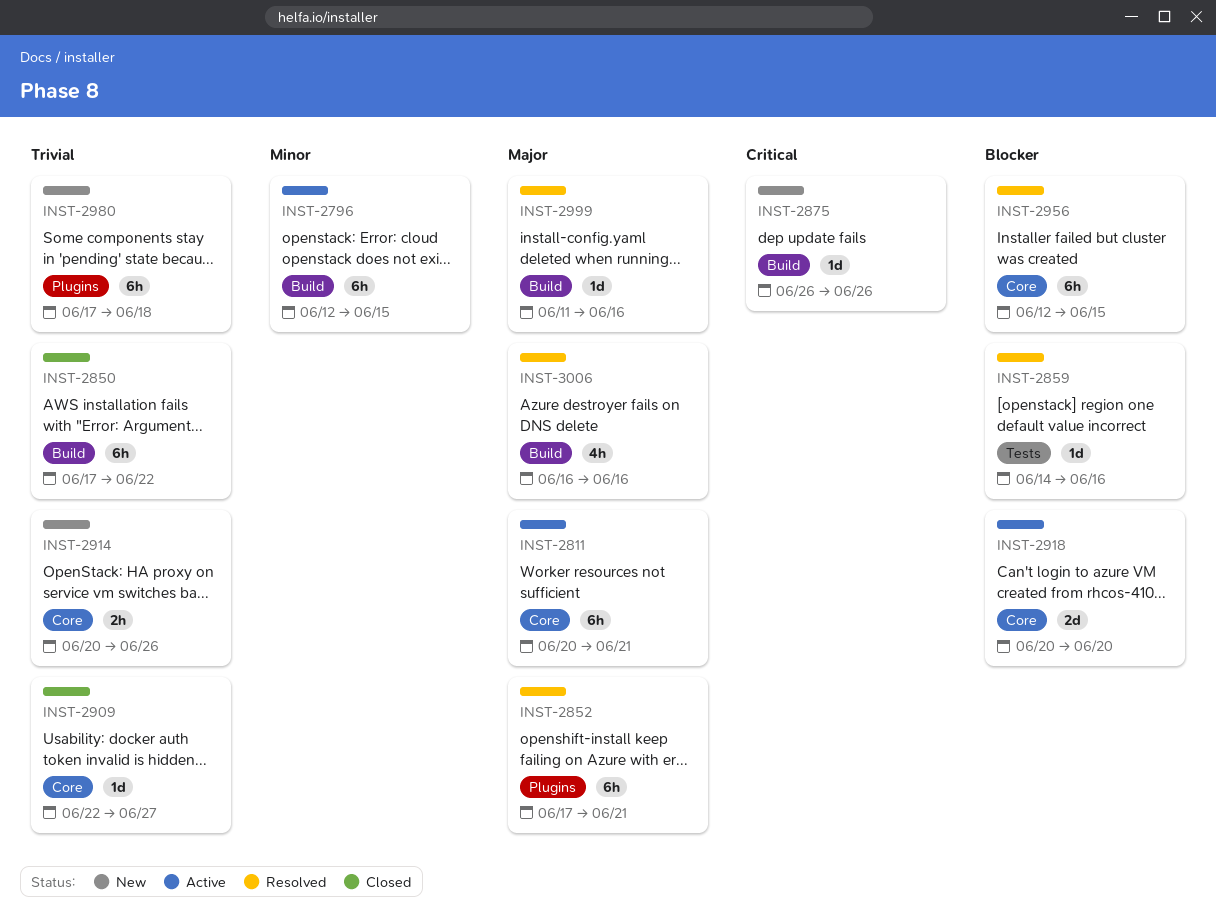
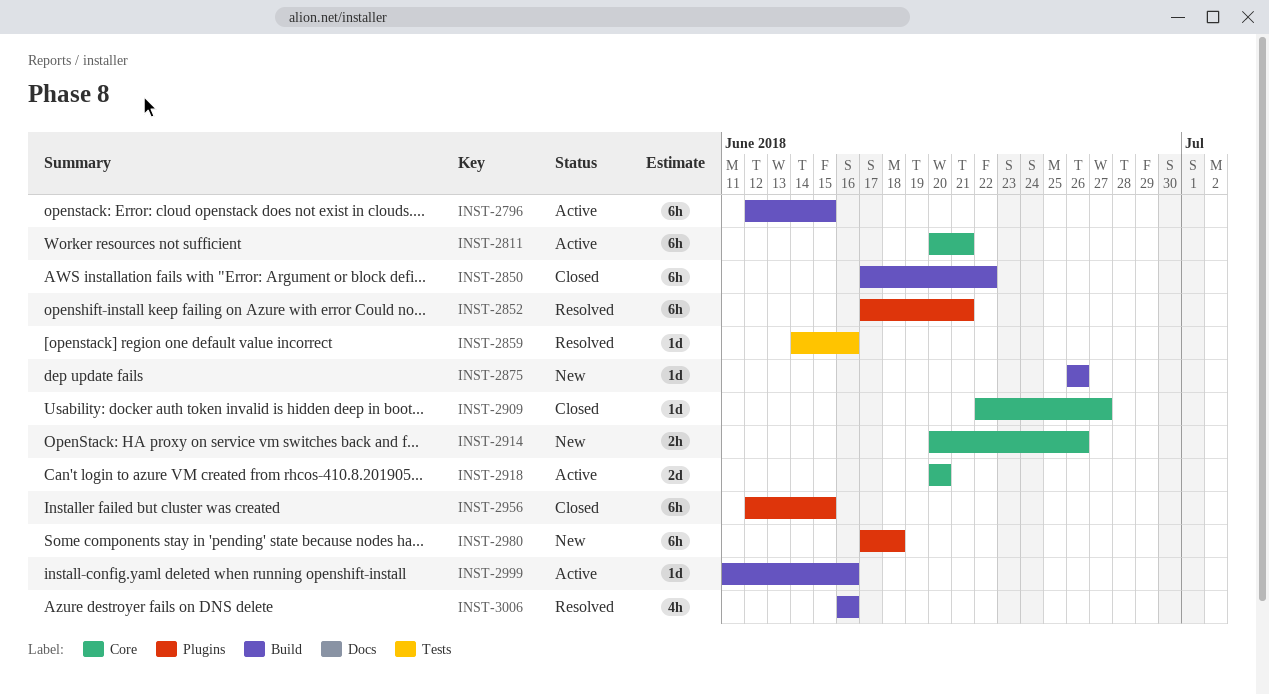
INST-2956, status: Resolved -> Closed
INST-2956, label: Core -> Plugins
INST-2999, status: Resolved -> Active

